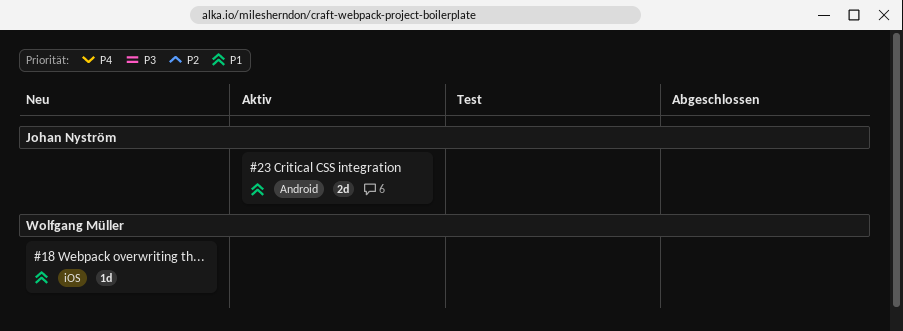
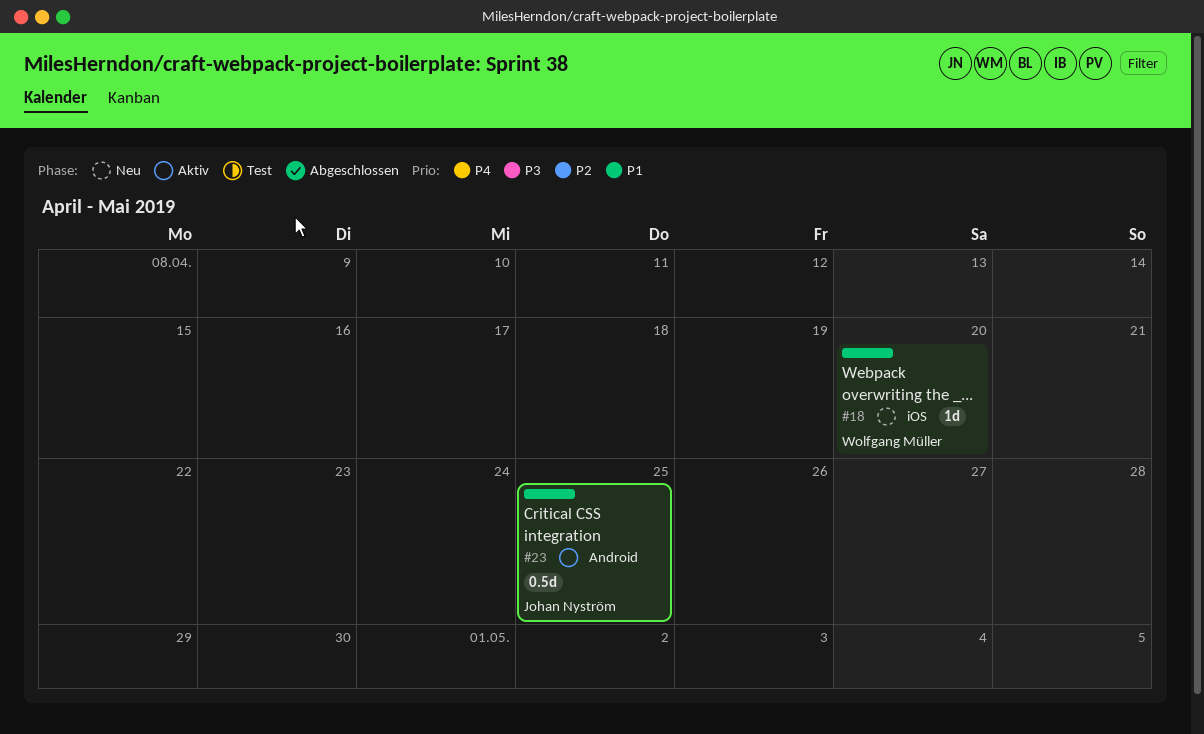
#23, estimate: 2d -> 0.5d

